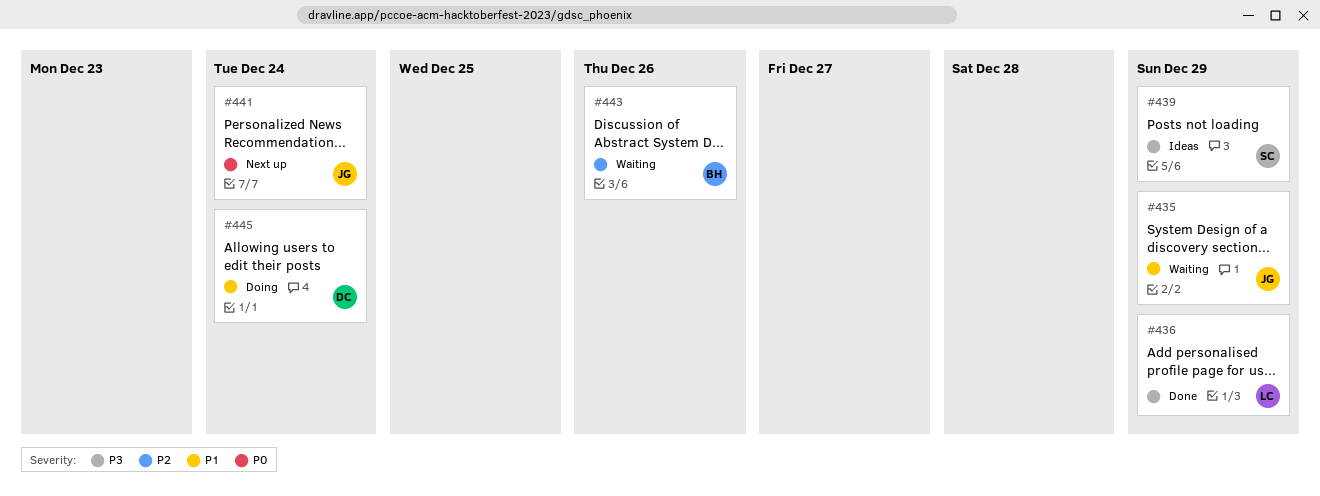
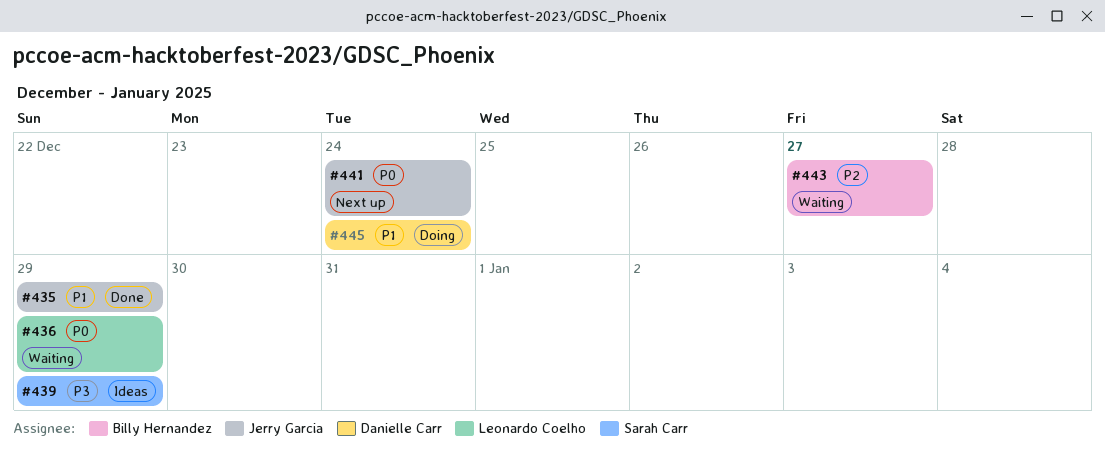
#435, status: Waiting -> Done
#436, status: Done -> Waiting
#436, priority: P3 -> P0
#443, due: Dec 26 -> Dec 27

